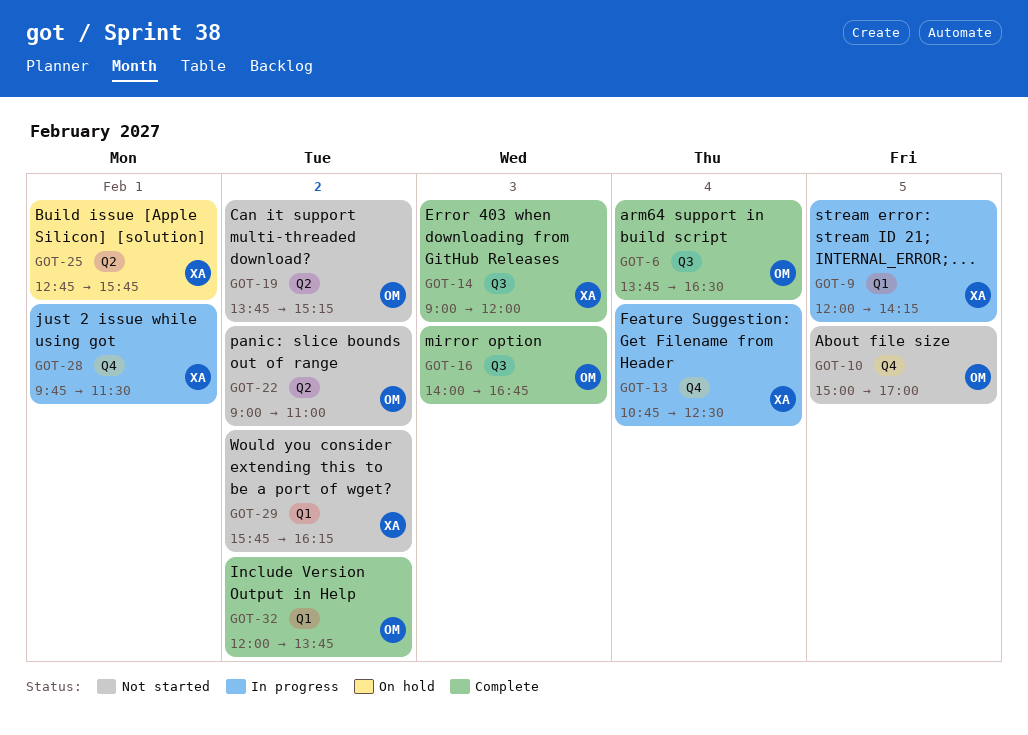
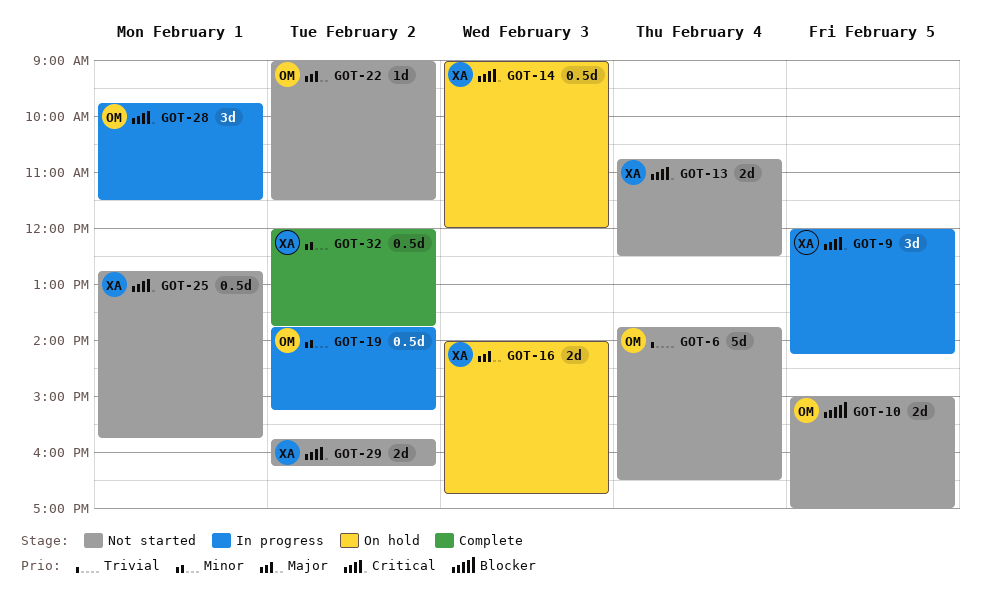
GOT-6, status: Complete -> Not started
GOT-13, status: In progress -> Not started
GOT-14, status: Complete -> On hold
GOT-16, status: Complete -> On hold
GOT-16, owner: OM -> XA
GOT-19, status: Not started -> In progress
GOT-22, ends: 11:00 -> 11:30
GOT-25, status: On hold -> Not started
GOT-28, owner: XA -> OM
GOT-32, owner: OM -> XA

